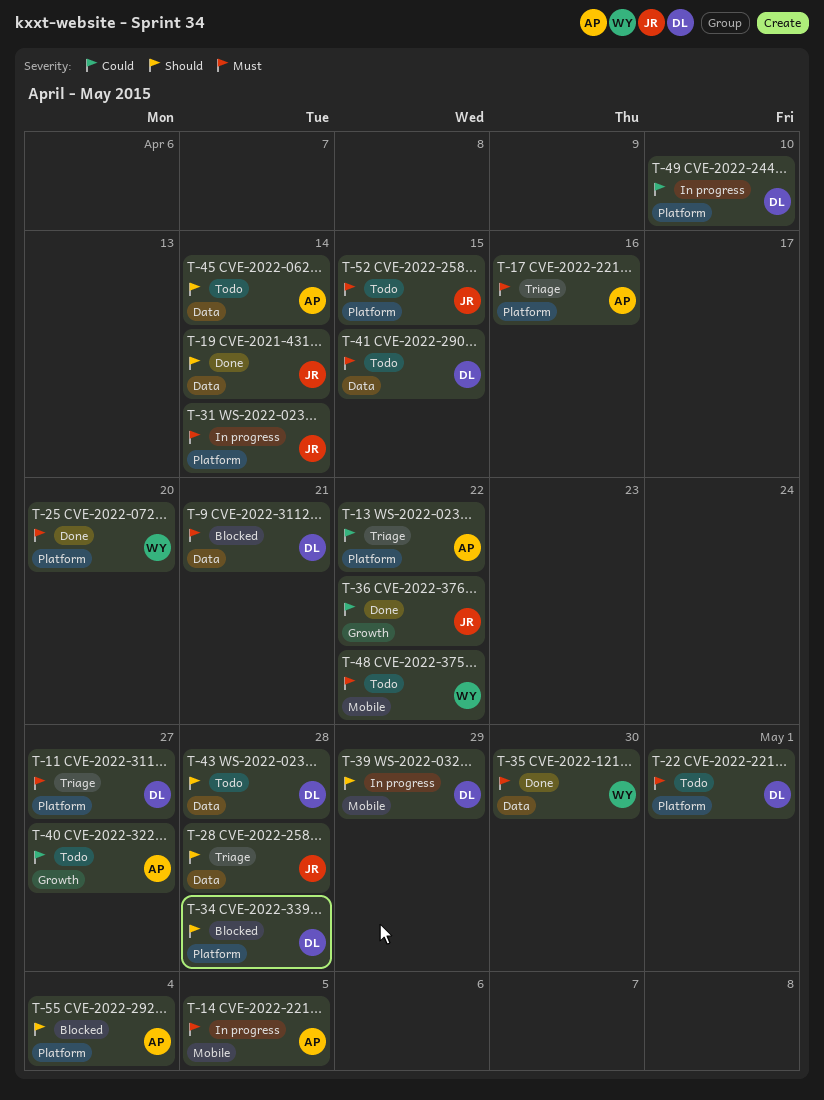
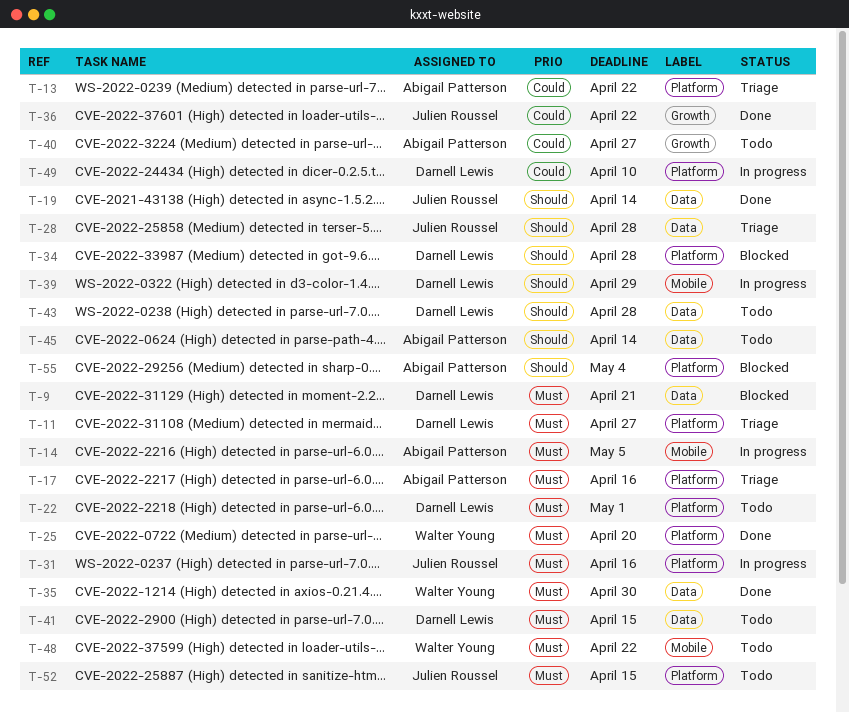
T-31, due: Apr 14 -> Apr 16

